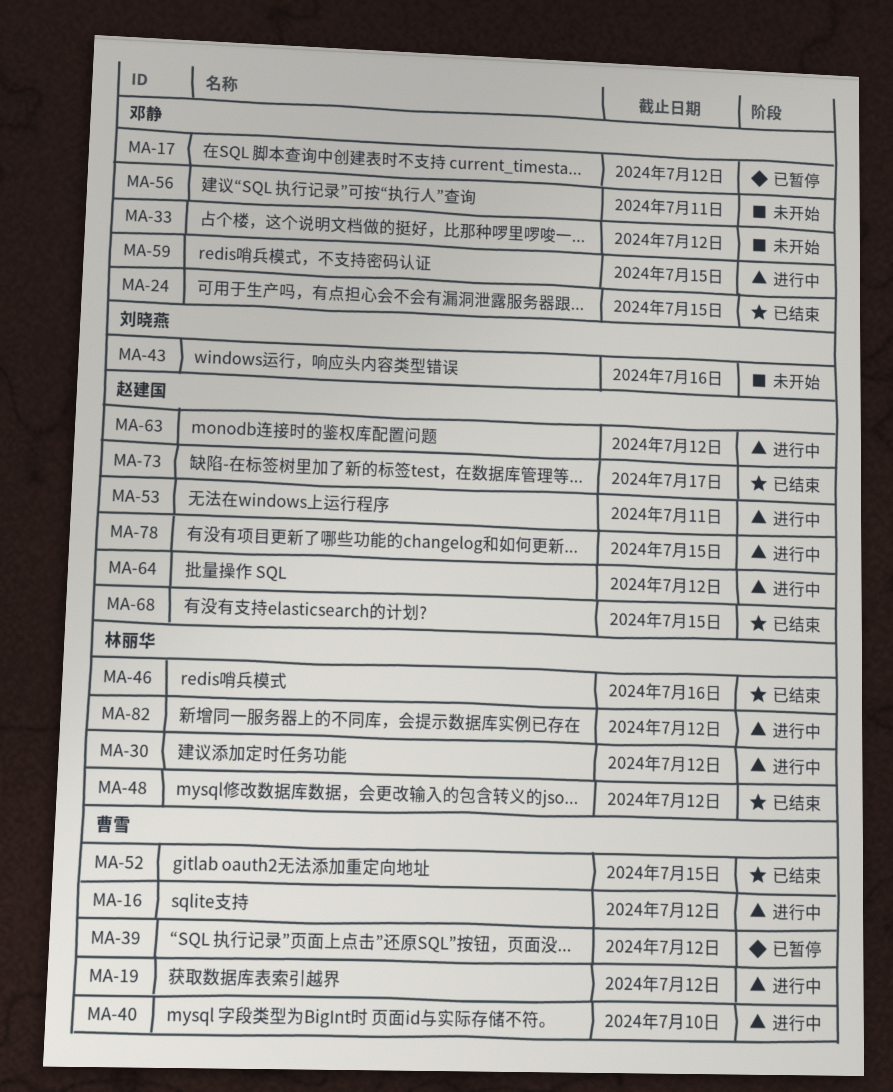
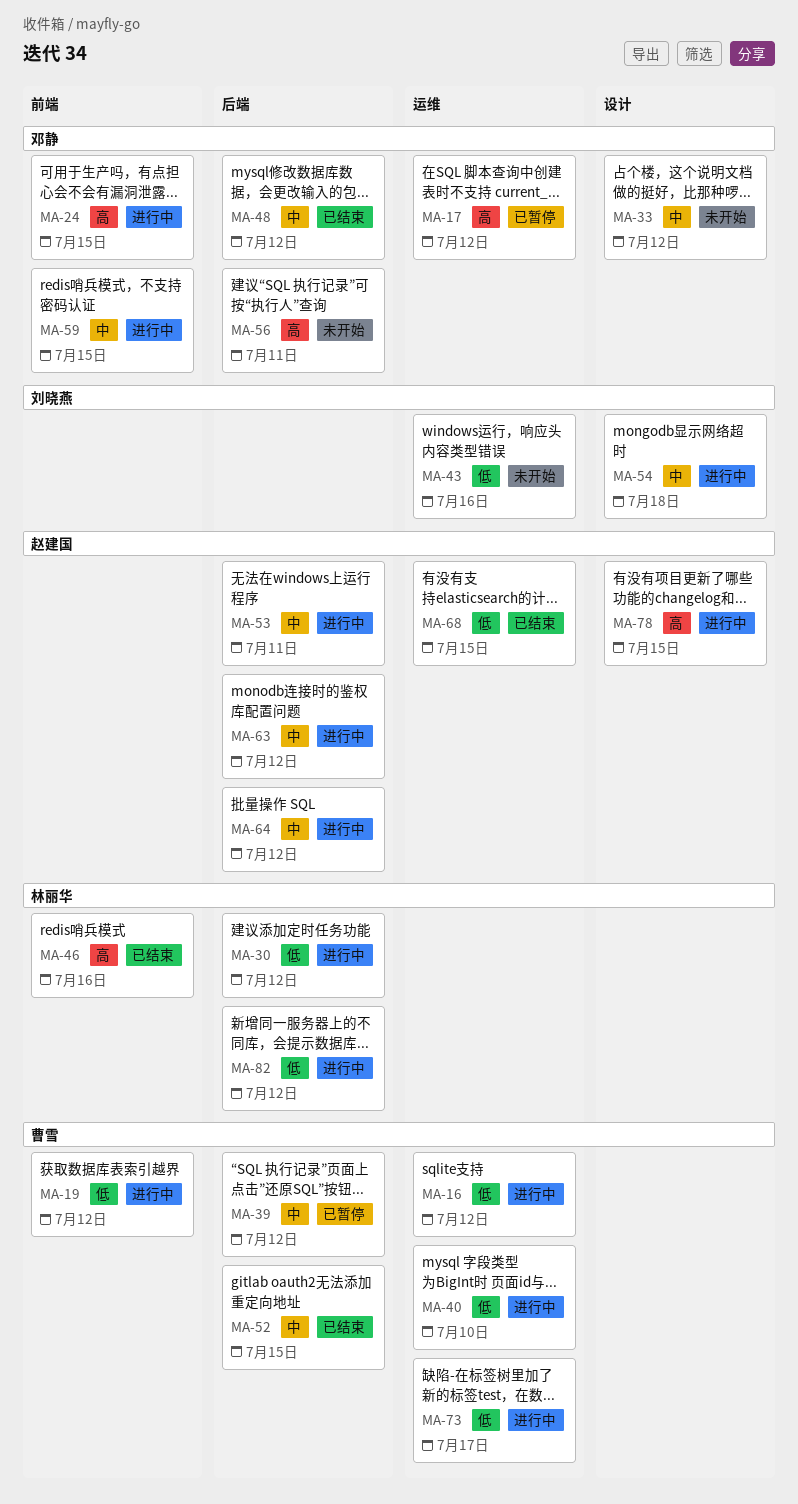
MA-24, status: 已结束 -> 进行中
MA-48, owner: 林丽华 -> 邓静
MA-54: none -> present
MA-73, status: 已结束 -> 进行中
MA-73, owner: 赵建国 -> 曹雪

